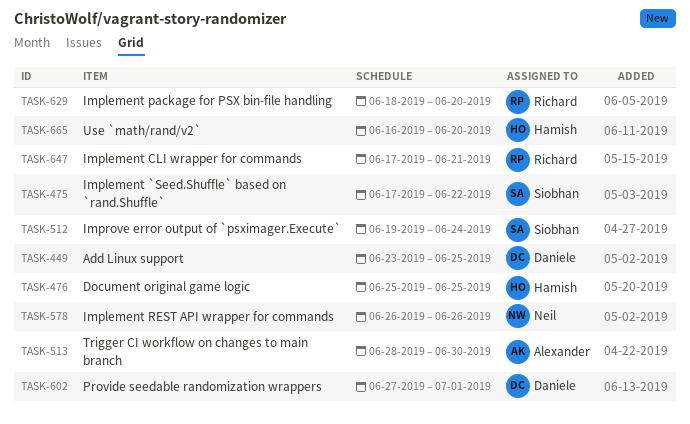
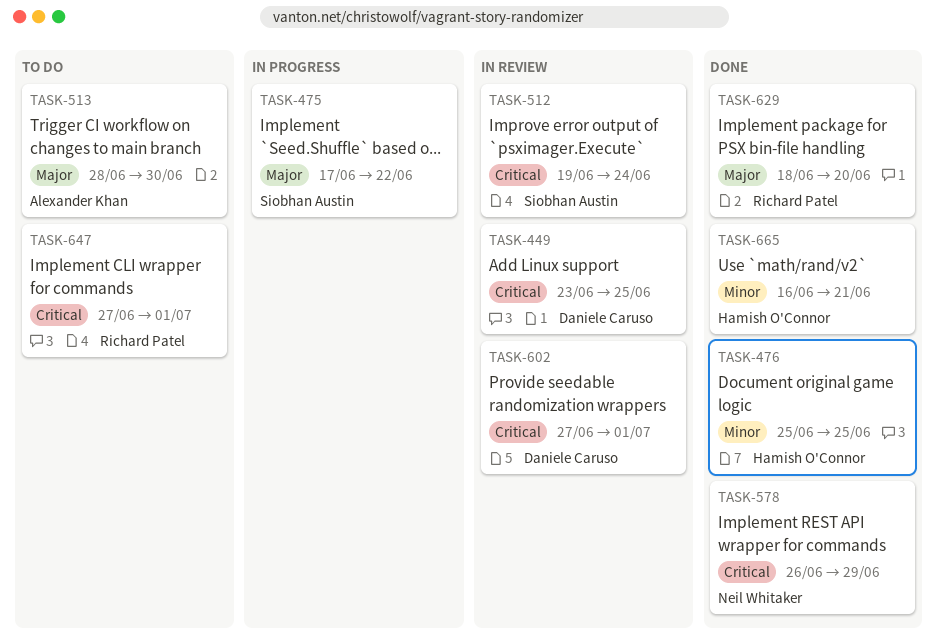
TASK-578, due: Jun 26 -> Jun 29
TASK-647, start: Jun 17 -> Jun 27
TASK-647, due: Jun 21 -> Jul 1
TASK-665, due: Jun 20 -> Jun 21

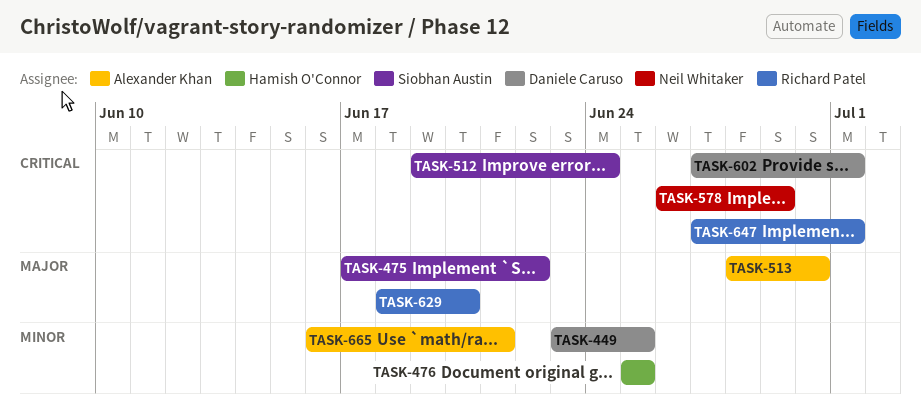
TASK-449, priority: Critical -> Minor
TASK-665, owner: Hamish O'Connor -> Alexander Khan

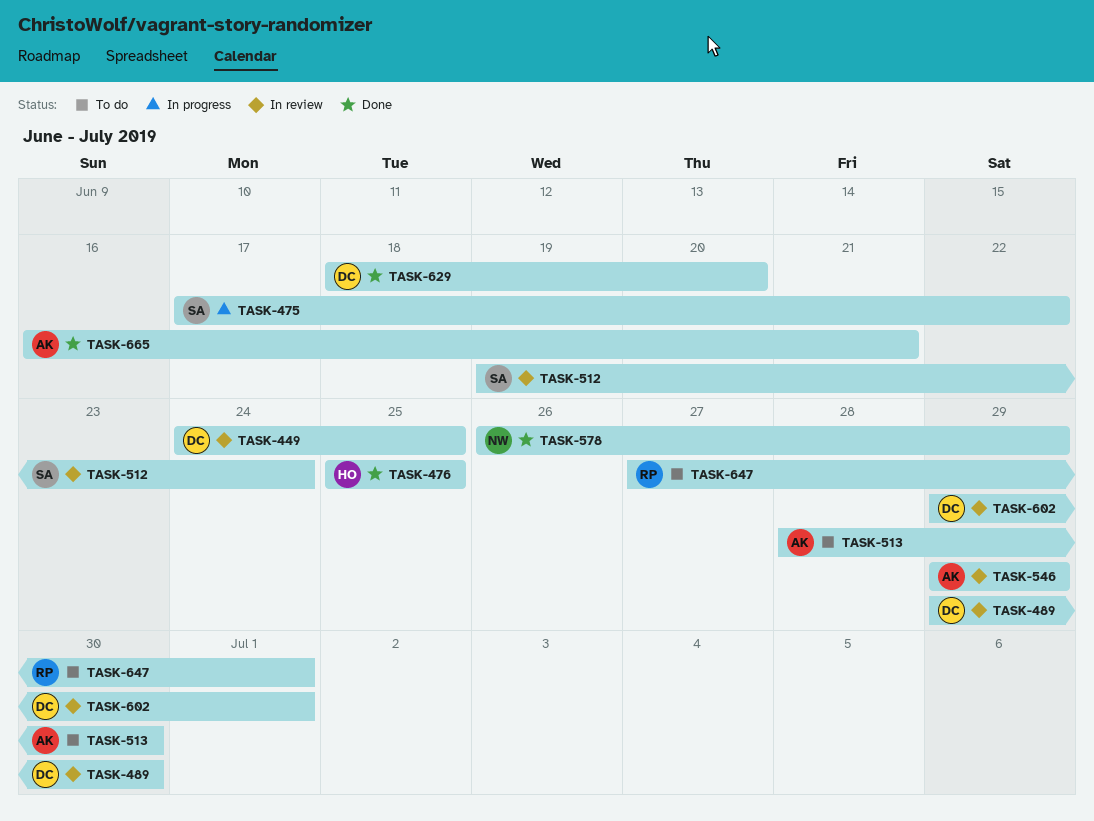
TASK-449, start: Jun 23 -> Jun 24
TASK-489: none -> present
TASK-546: none -> present
TASK-602, start: Jun 27 -> Jun 29
TASK-629, owner: Richard Patel -> Daniele Caruso

